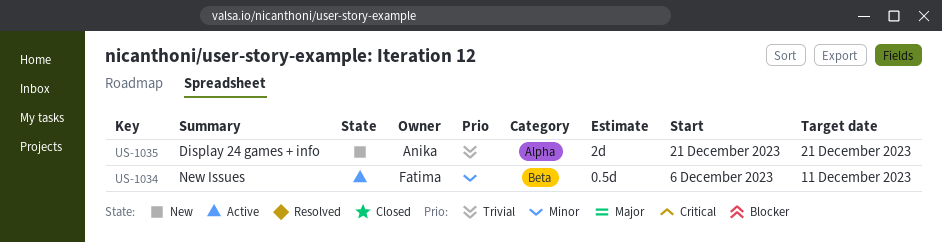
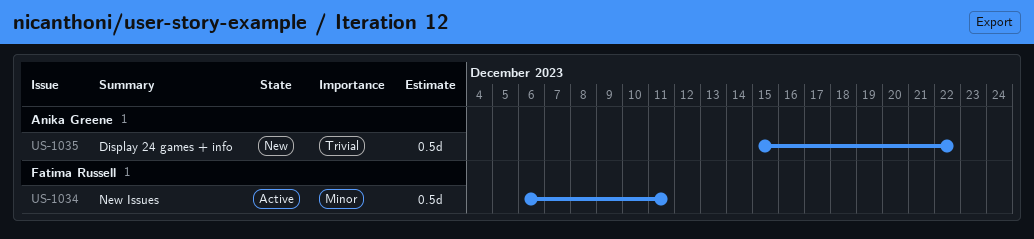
US-1035, estimate: 2d -> 0.5d
US-1035, start: Dec 21 -> Dec 15
US-1035, due: Dec 21 -> Dec 22

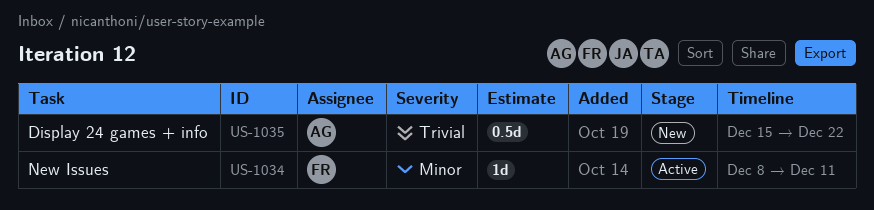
US-1034, estimate: 0.5d -> 1d
US-1034, start: Dec 6 -> Dec 8

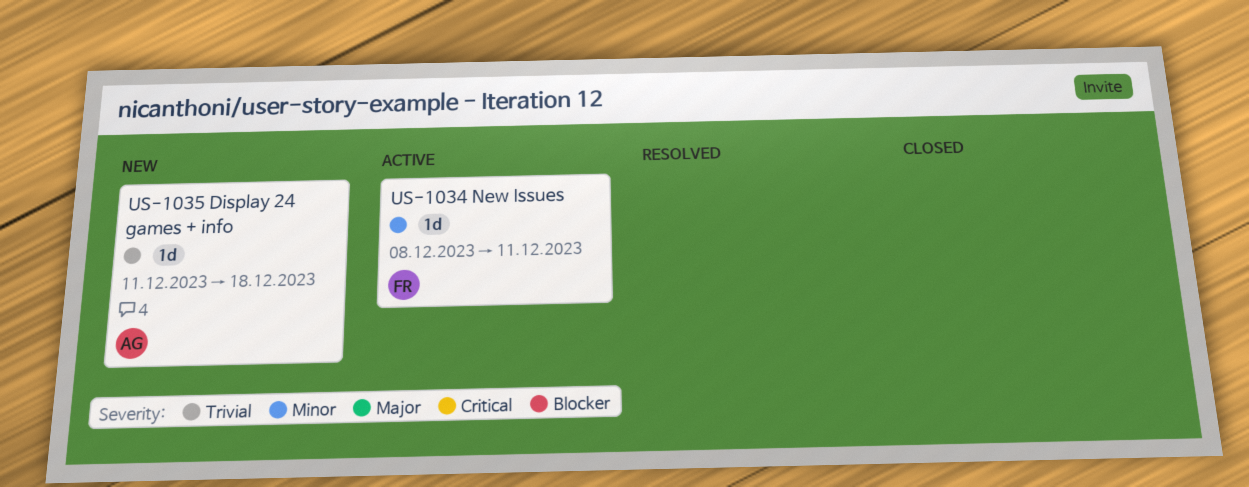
US-1035, estimate: 0.5d -> 1d
US-1035, start: Dec 15 -> Dec 11
US-1035, due: Dec 22 -> Dec 18

